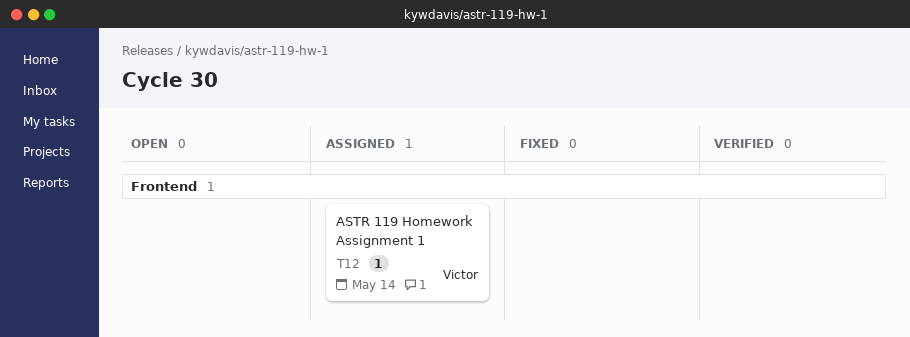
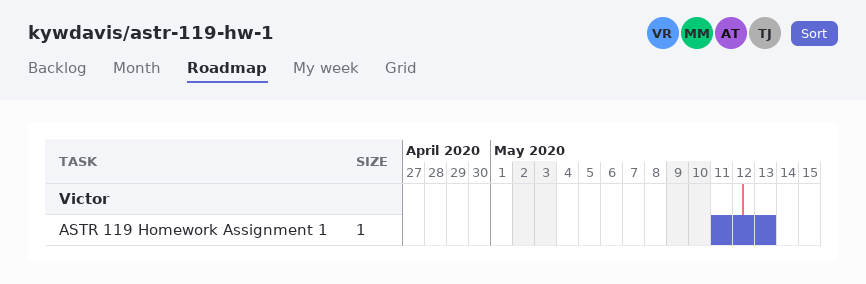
ASTR 119 Homework Assignment 1, due: May 14 -> May 13

